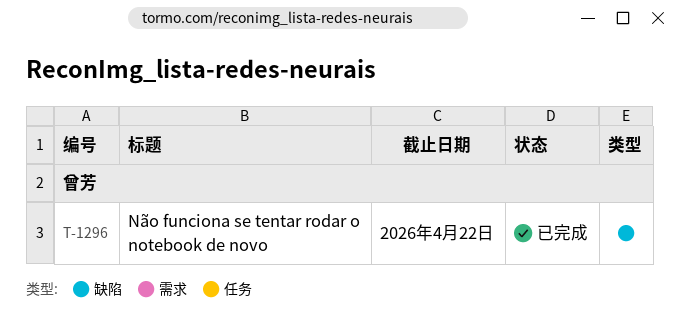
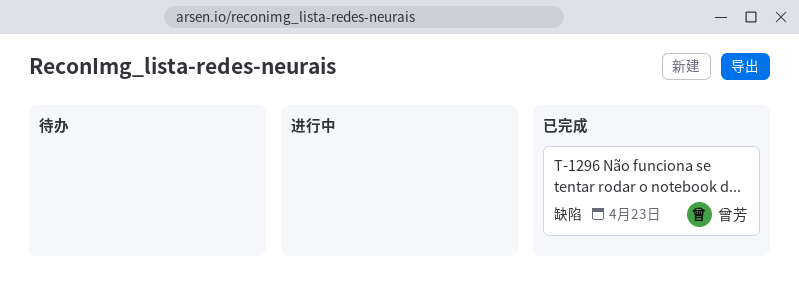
T-1296, due: Apr 22 -> Apr 23

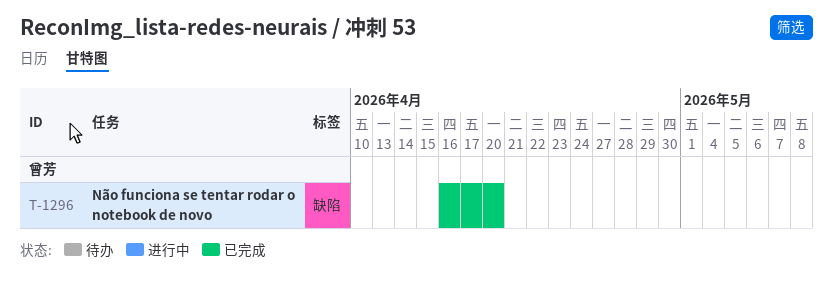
T-1296, due: Apr 23 -> Apr 20

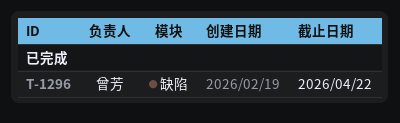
T-1296, due: Apr 20 -> Apr 22

